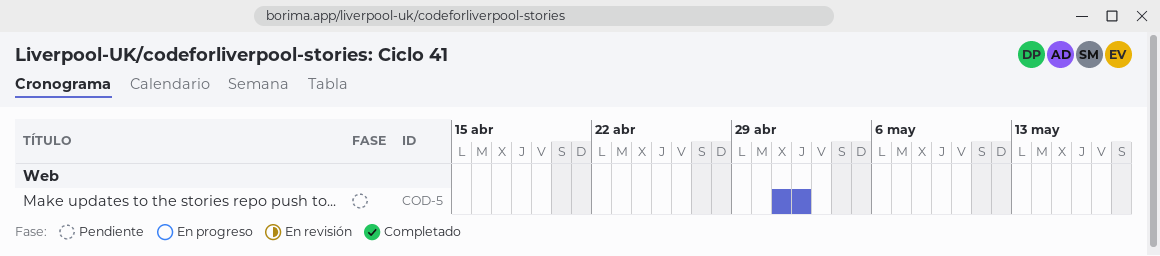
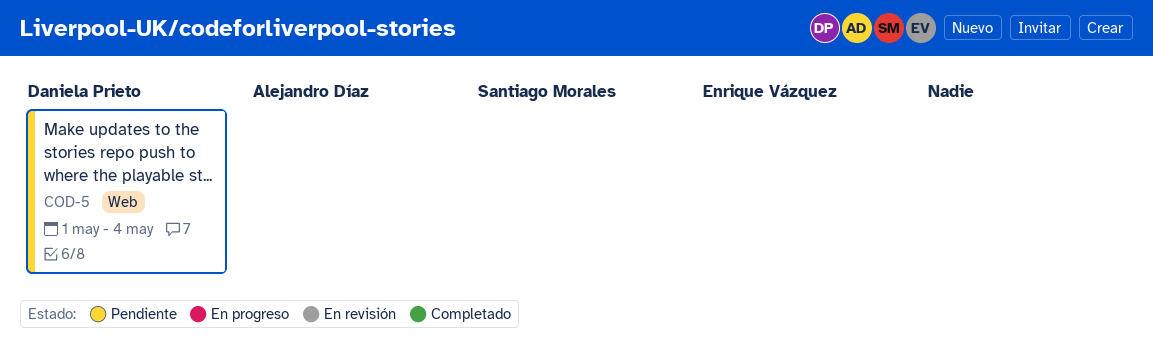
COD-5, due: May 2 -> May 4

